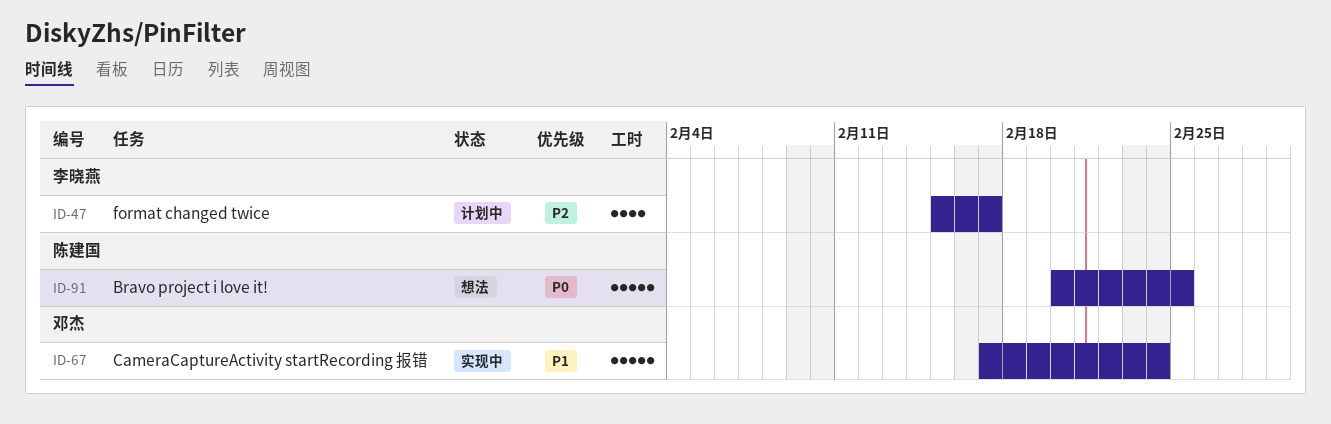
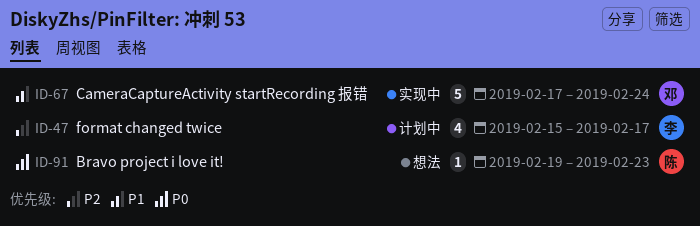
ID-91, estimate: 5 -> 1
ID-91, start: Feb 20 -> Feb 19
ID-91, due: Feb 25 -> Feb 23

